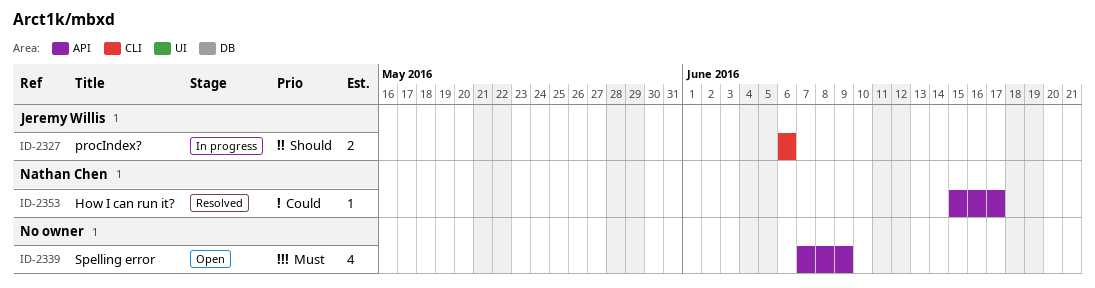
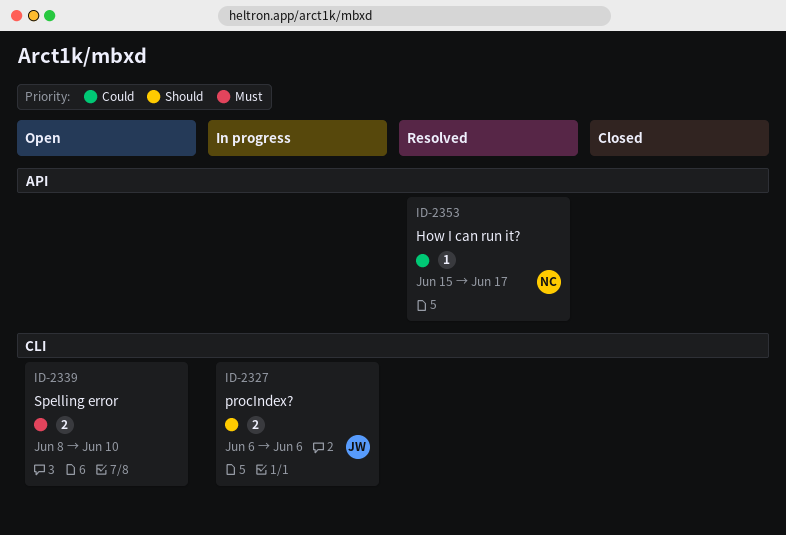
ID-2339, label: API -> CLI
ID-2339, estimate: 4 -> 2
ID-2339, start: Jun 7 -> Jun 8
ID-2339, due: Jun 9 -> Jun 10

